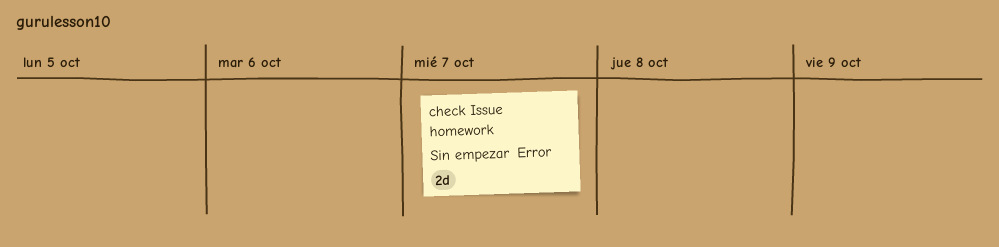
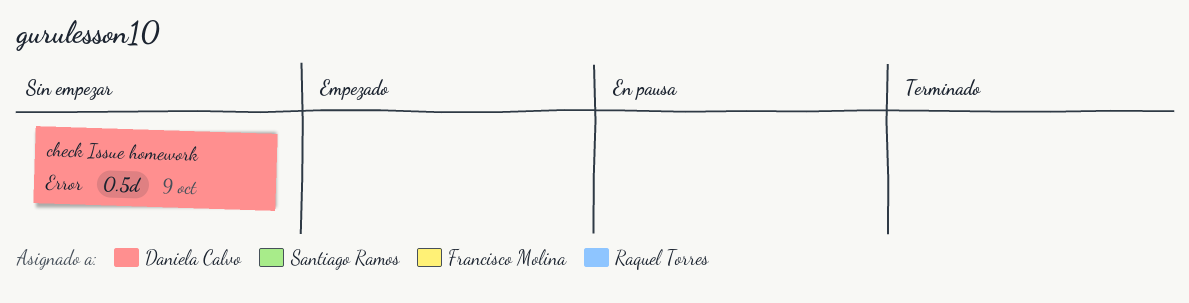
check Issue homework, estimate: 2d -> 0.5d
check Issue homework, due: Oct 7 -> Oct 9

